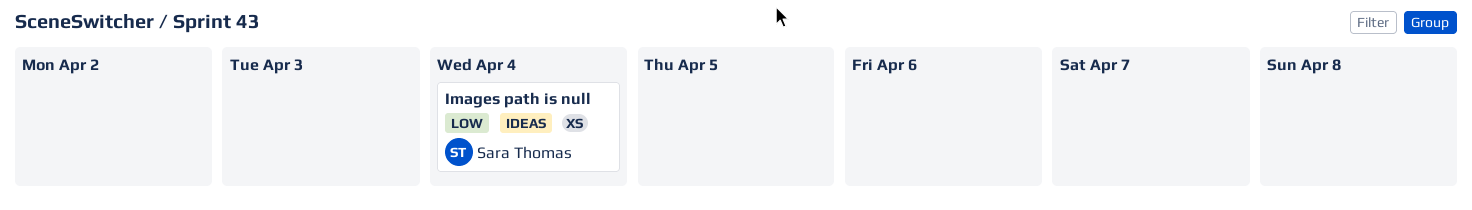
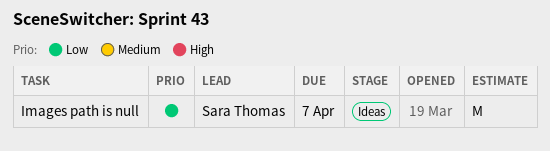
Images path is null, estimate: XS -> M
Images path is null, due: Apr 4 -> Apr 7

